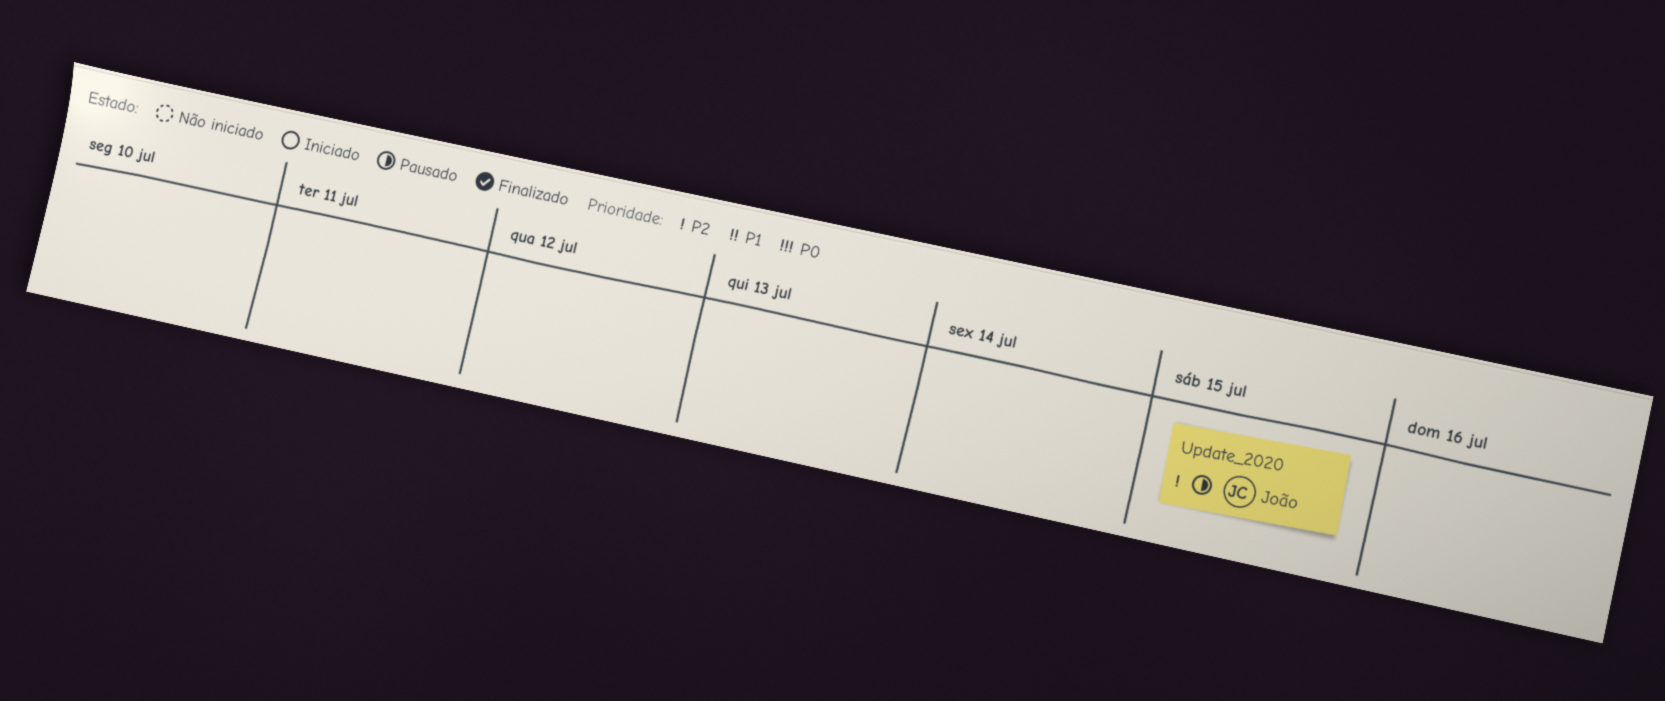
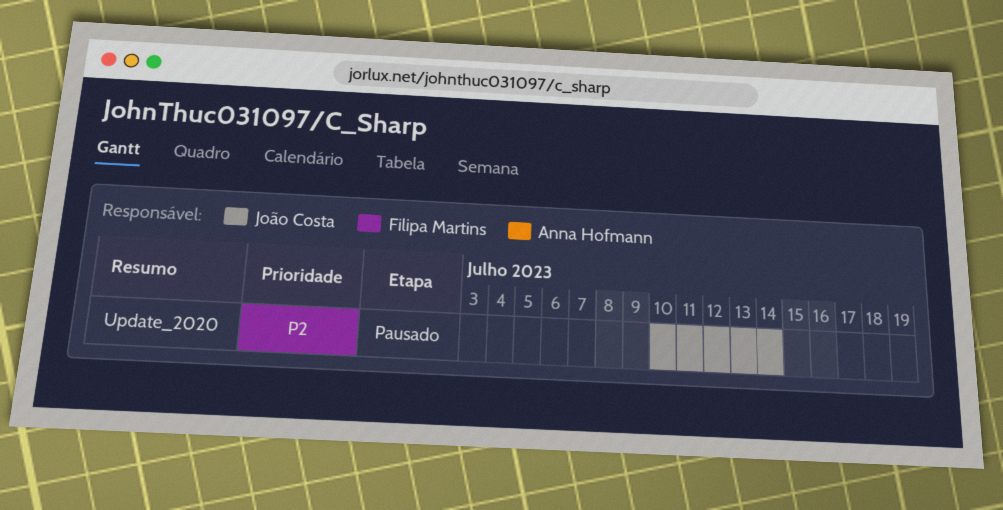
Update_2020, due: Jul 15 -> Jul 14

